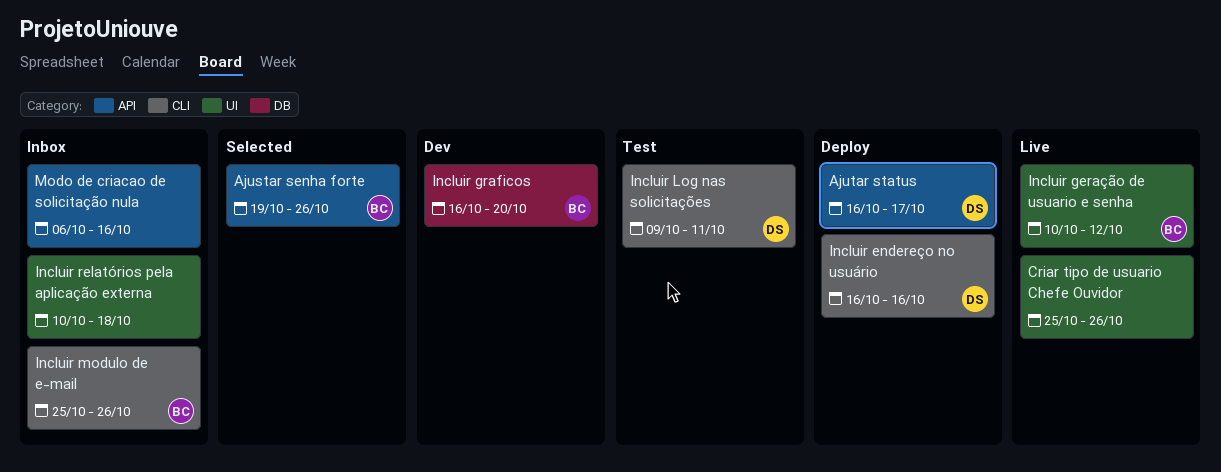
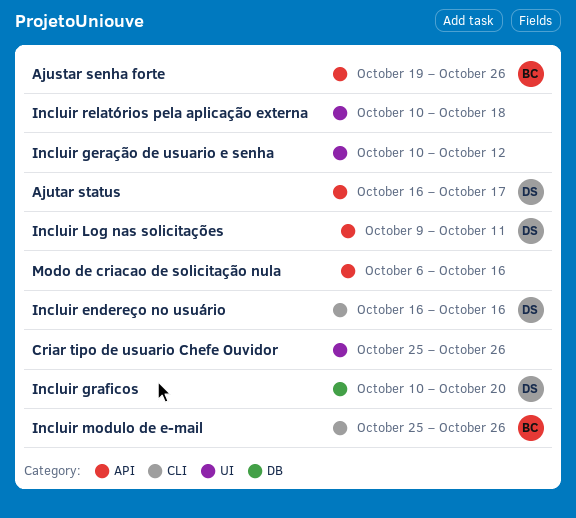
Incluir geração de usuario e senha, owner: BC -> none
Incluir graficos, owner: BC -> DS
Incluir graficos, start: Oct 16 -> Oct 10
Incluir Log nas solicitações, label: CLI -> API

